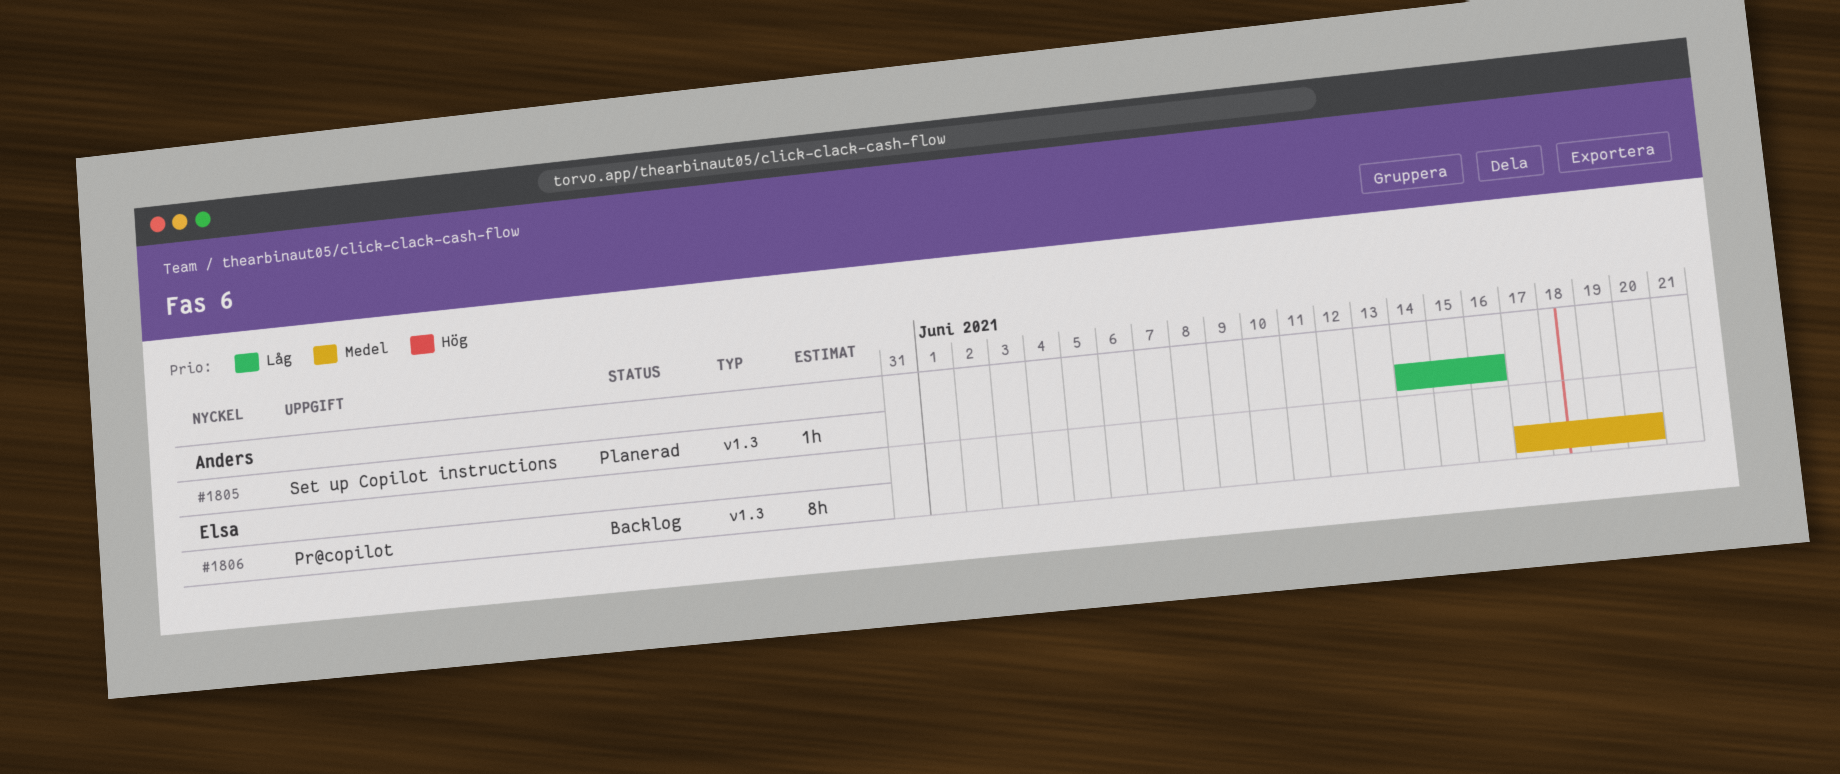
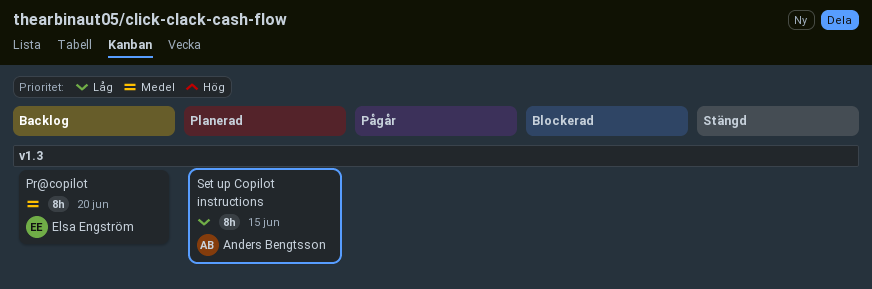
Set up Copilot instructions, estimate: 1h -> 8h
Set up Copilot instructions, due: Jun 16 -> Jun 15

